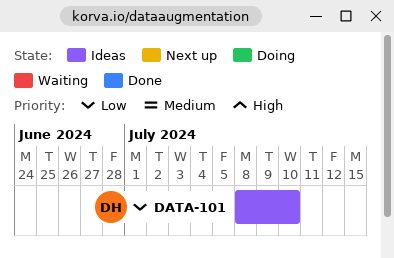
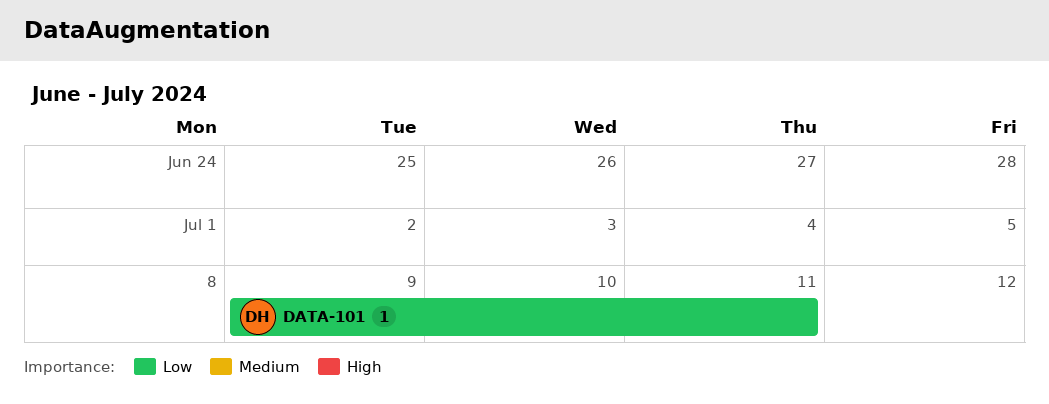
DATA-101, start: Jul 8 -> Jul 9
DATA-101, due: Jul 10 -> Jul 11

